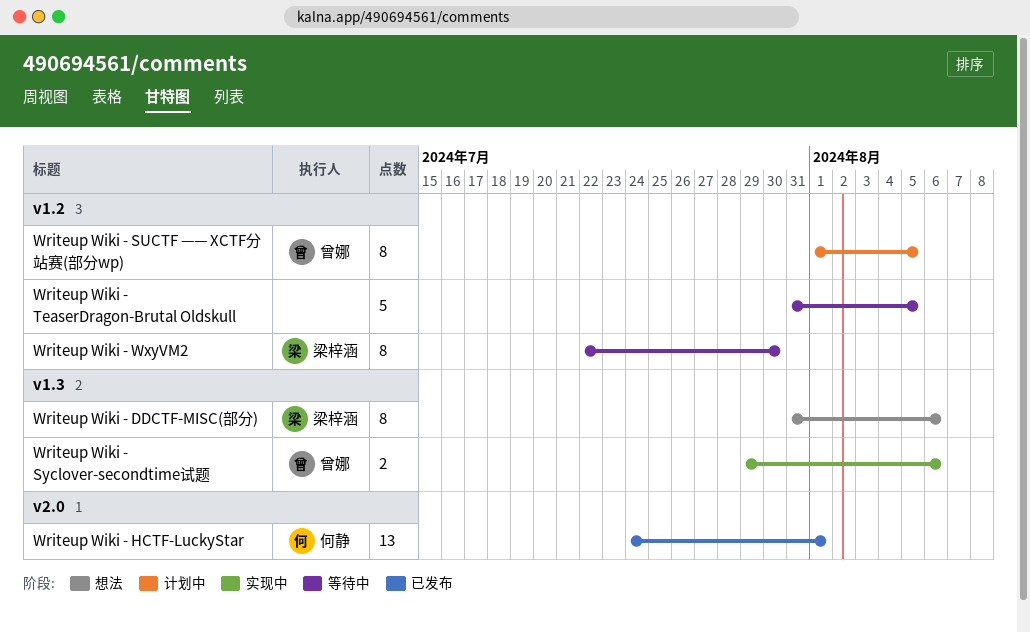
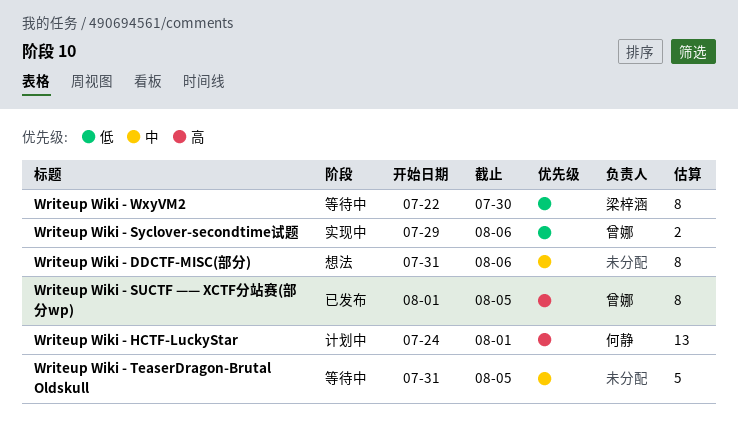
Writeup Wiki - DDCTF-MISC(部分), owner: 梁梓涵 -> none
Writeup Wiki - HCTF-LuckyStar, status: 已发布 -> 计划中
Writeup Wiki - SUCTF —— XCTF分站赛(部分wp), status: 计划中 -> 已发布

